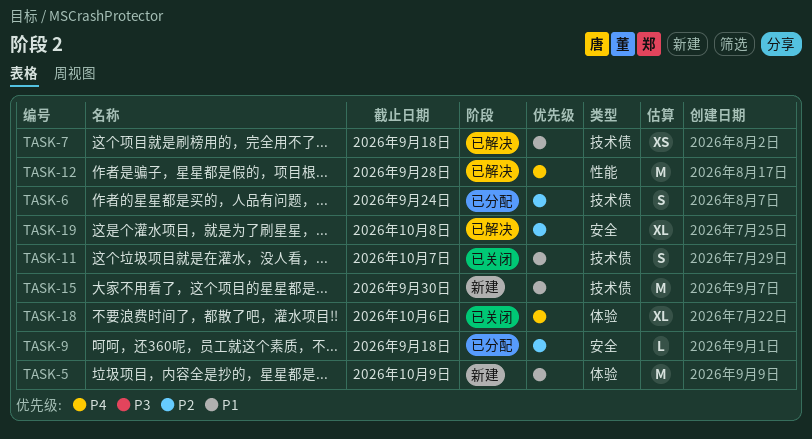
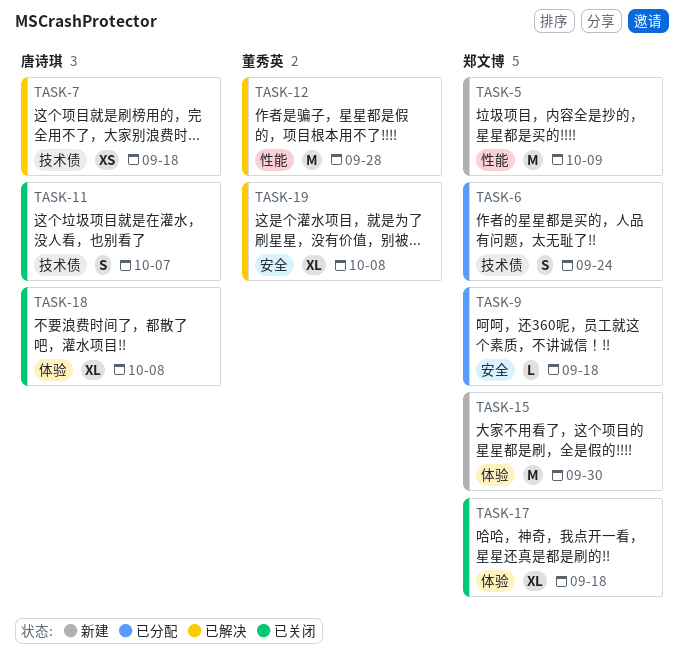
TASK-5, label: 体验 -> 性能
TASK-15, label: 技术债 -> 体验
TASK-17: none -> present
TASK-18, due: Oct 6 -> Oct 8

